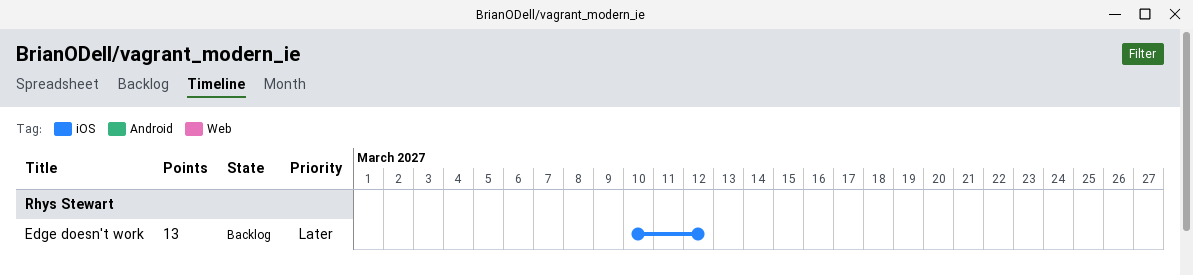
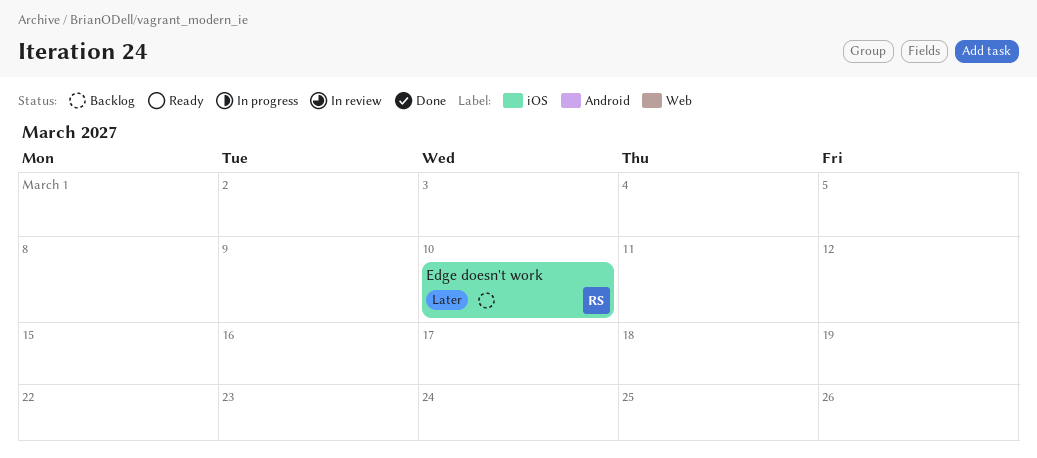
Edge doesn't work, due: Mar 12 -> Mar 10

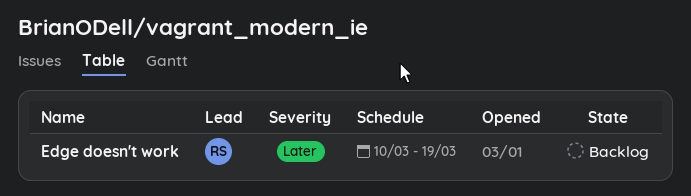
Edge doesn't work, due: Mar 10 -> Mar 19

